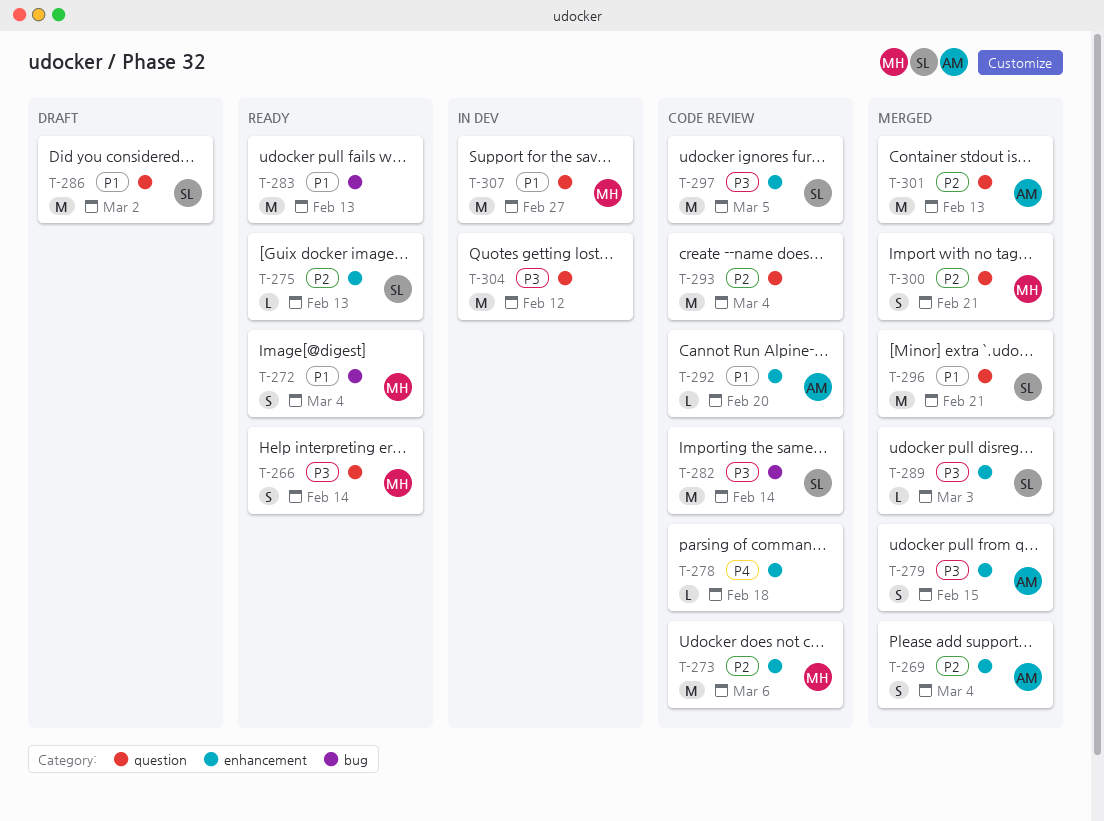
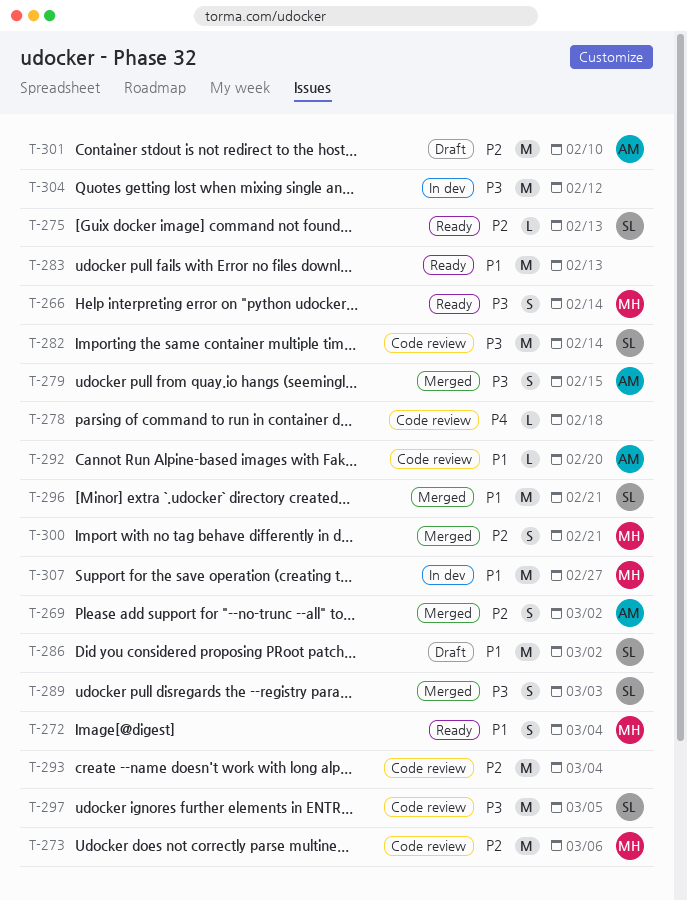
T-269, due: Mar 4 -> Mar 2
T-289, estimate: L -> S
T-301, status: Merged -> Draft
T-301, due: Feb 13 -> Feb 10

